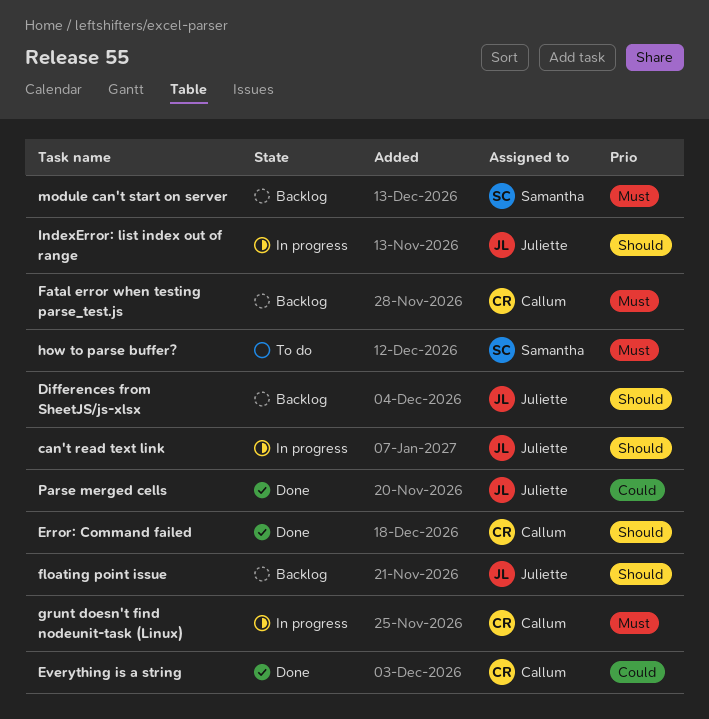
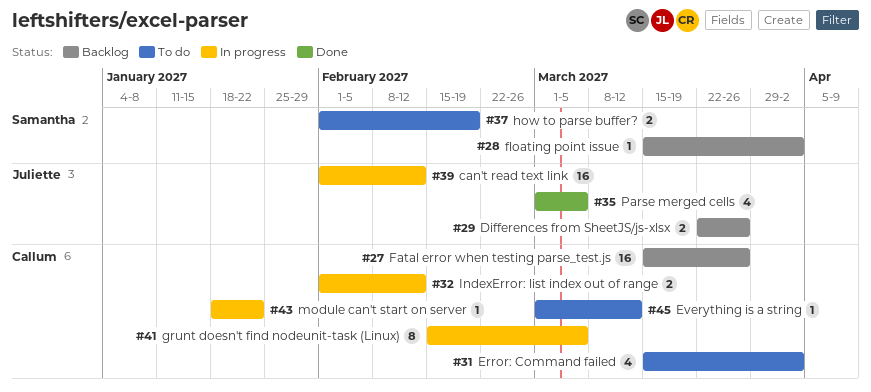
Error: Command failed, status: Done -> To do
Everything is a string, status: Done -> To do
floating point issue, owner: Juliette -> Samantha
IndexError: list index out of range, owner: Juliette -> Callum
module can't start on server, status: Backlog -> In progress
module can't start on server, owner: Samantha -> Callum

